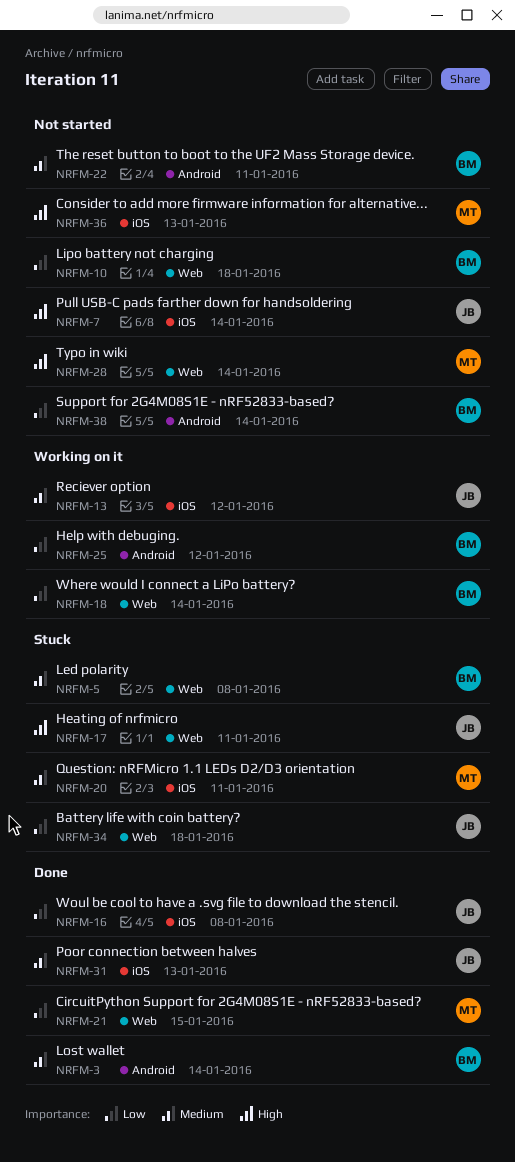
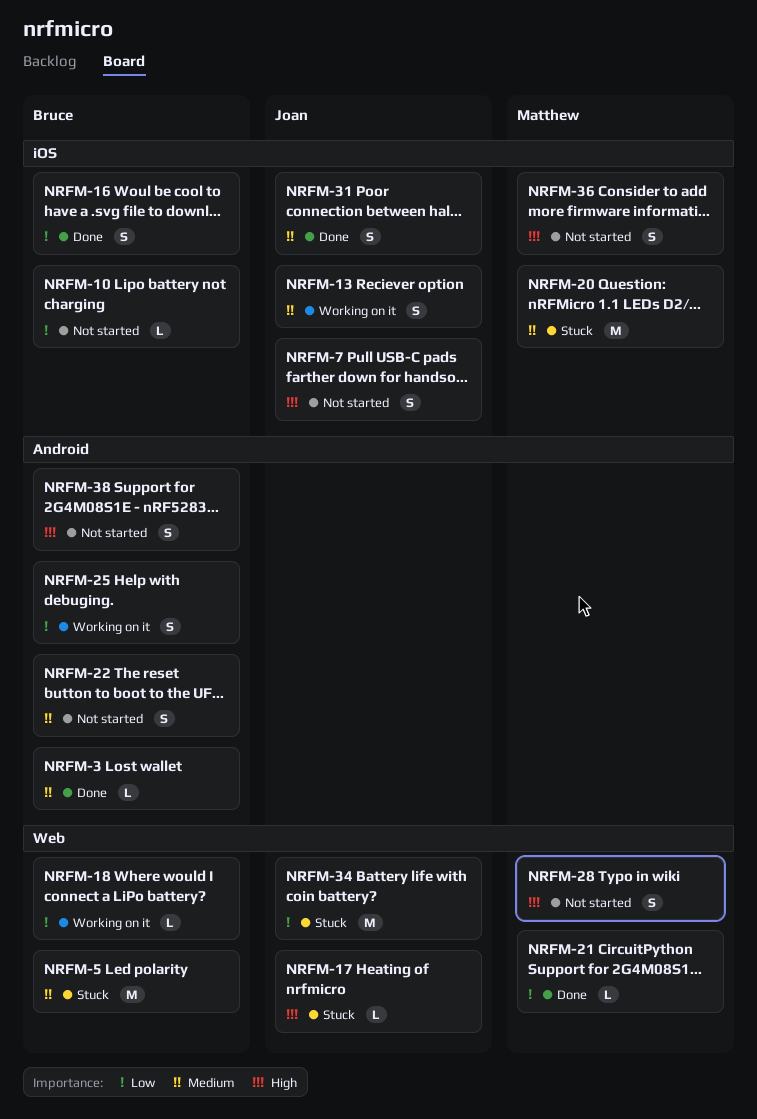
NRFM-10, label: Web -> iOS
NRFM-16, owner: Joan -> Bruce
NRFM-38, priority: Low -> High

